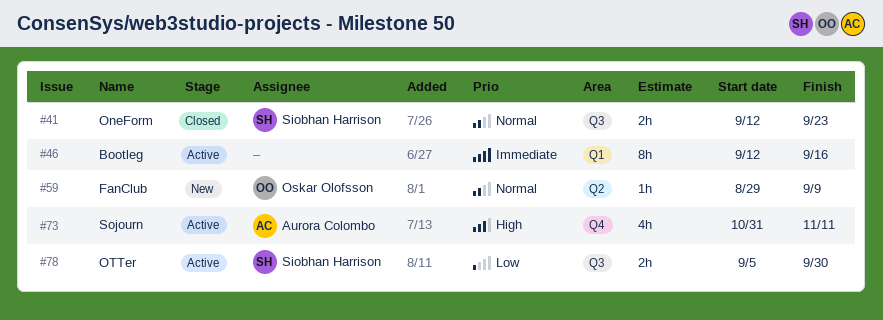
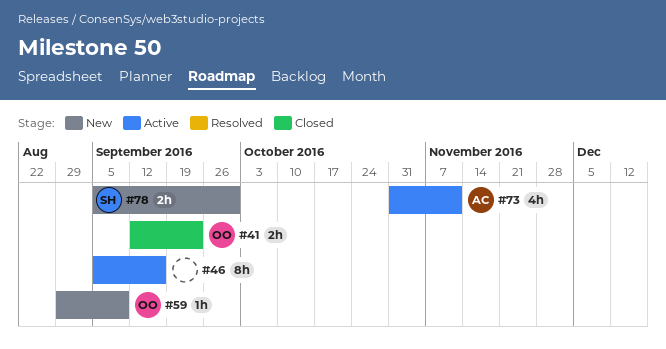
#41, owner: Siobhan Harrison -> Oskar Olofsson
#46, start: Sep 12 -> Sep 5
#78, status: Active -> New

